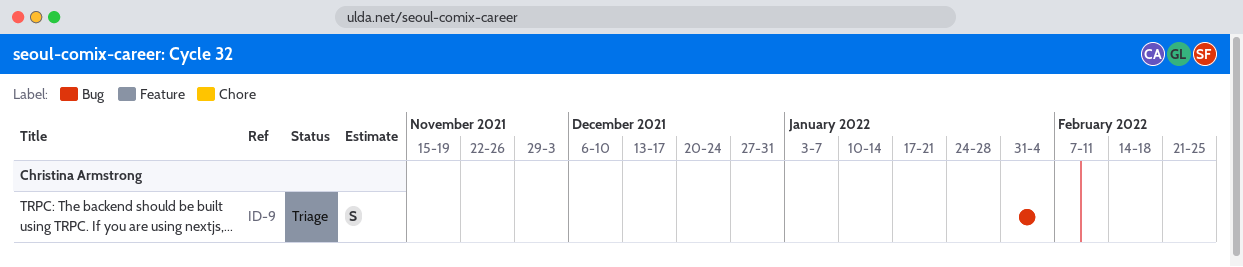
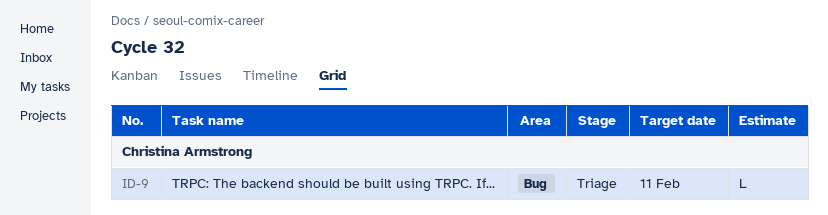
ID-9, estimate: S -> L
ID-9, due: Feb 4 -> Feb 11

